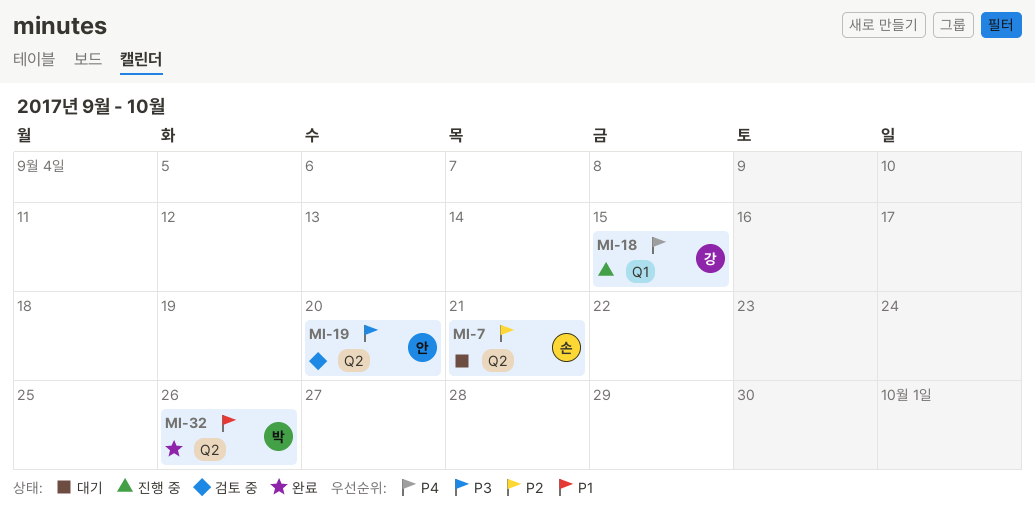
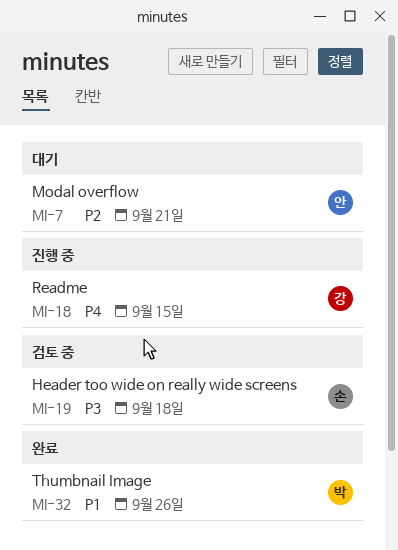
MI-7, owner: 손 -> 안
MI-19, owner: 안 -> 손
MI-19, due: Sep 20 -> Sep 18

